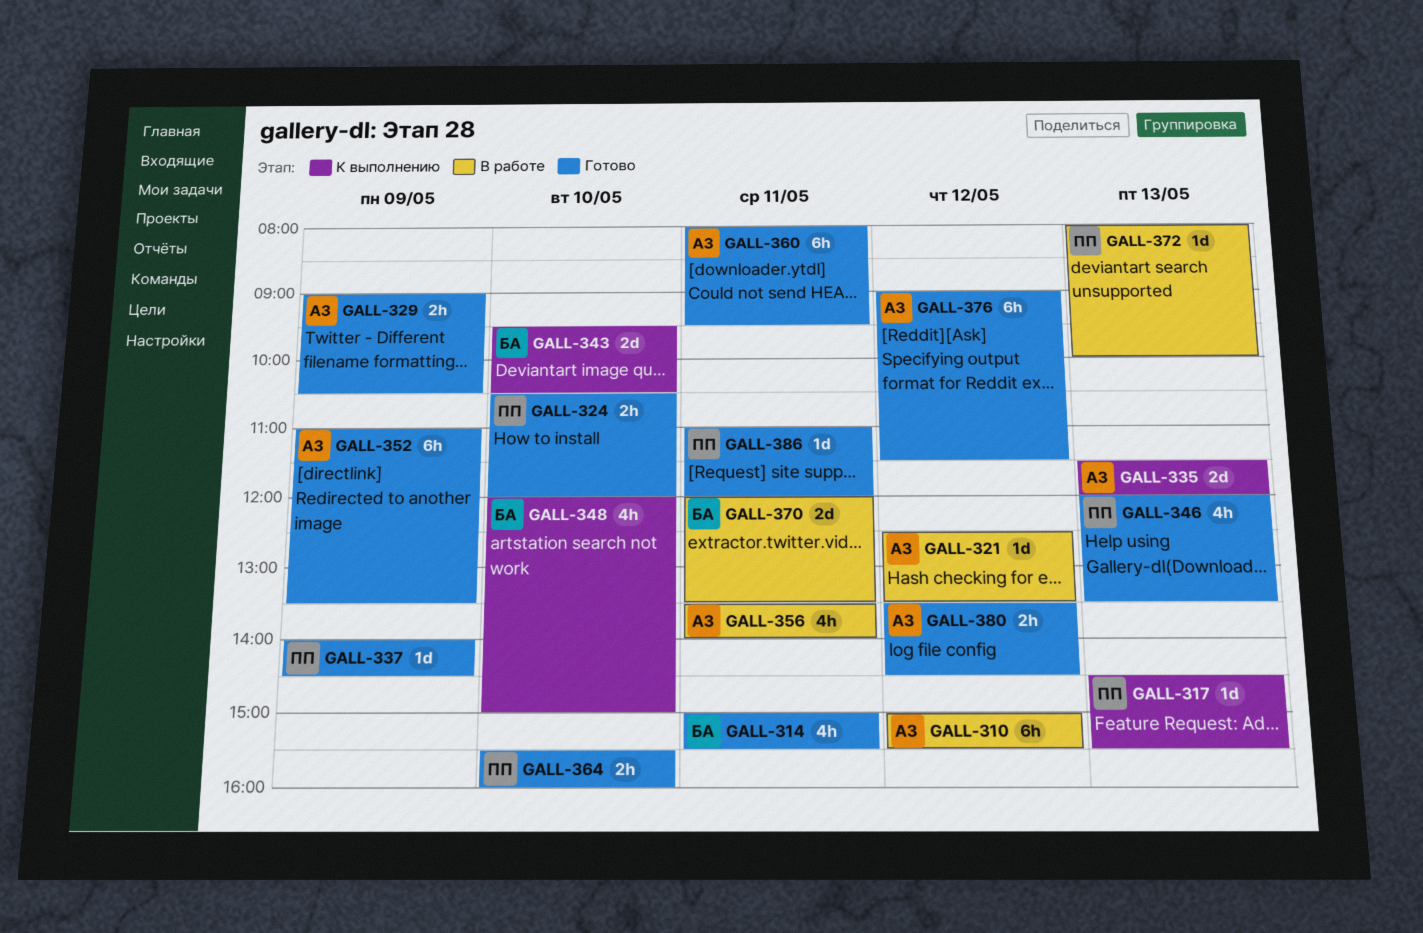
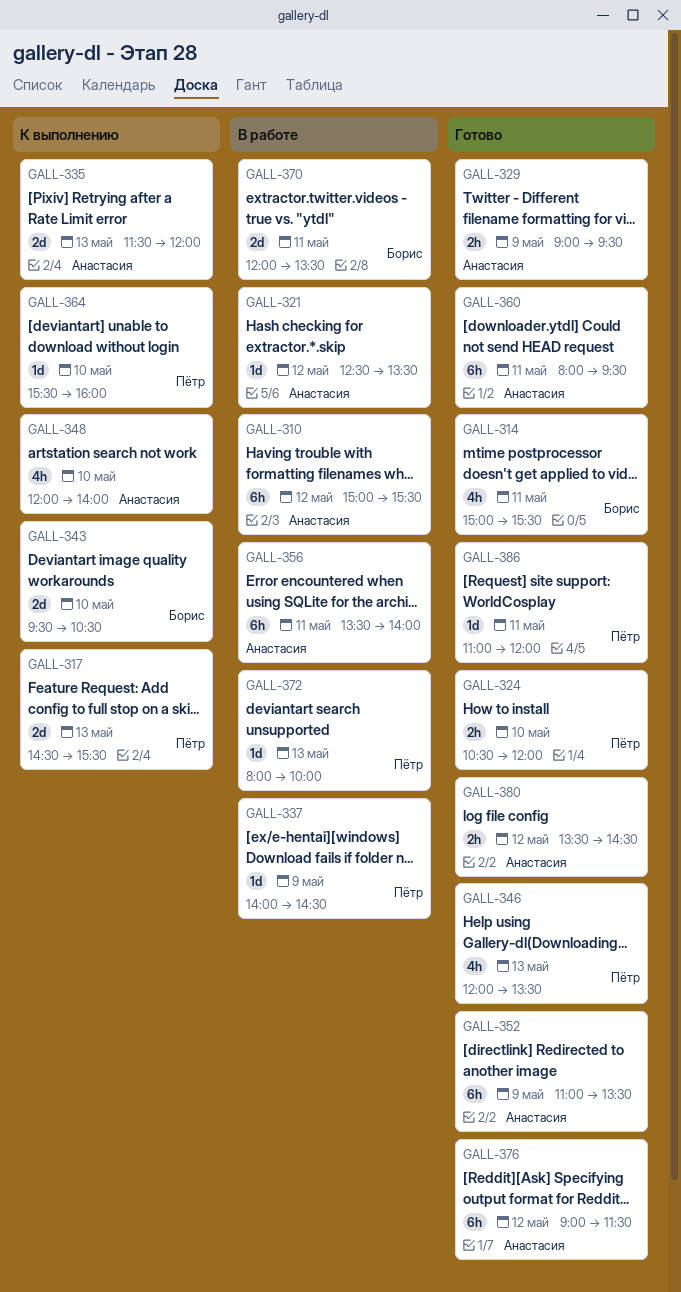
GALL-317, estimate: 1d -> 2d
GALL-329, ends: 10:30 -> 09:30
GALL-337, status: Готово -> В работе
GALL-348, owner: Борис -> Анастасия
GALL-348, ends: 15:00 -> 14:00
GALL-356, estimate: 4h -> 6h
GALL-364, status: Готово -> К выполнению
GALL-364, estimate: 2h -> 1d

